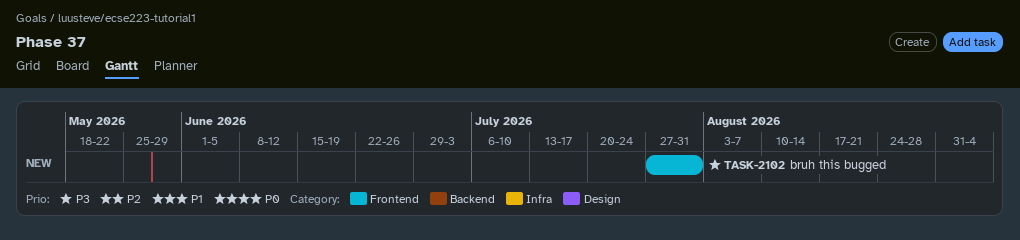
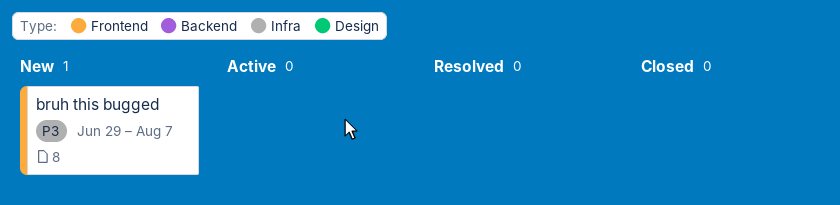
bruh this bugged, start: Jul 27 -> Jun 29
bruh this bugged, due: Jul 31 -> Aug 7

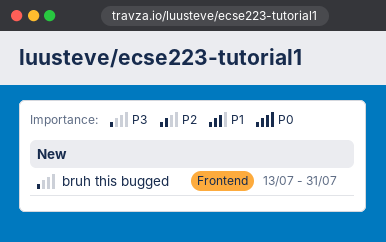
bruh this bugged, start: Jun 29 -> Jul 13
bruh this bugged, due: Aug 7 -> Jul 31

